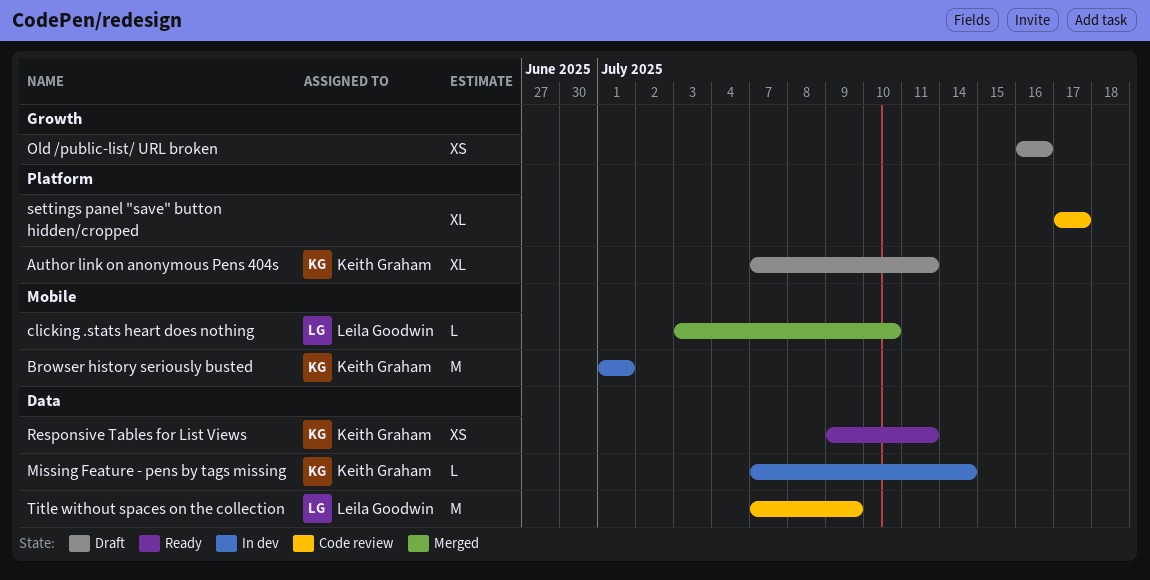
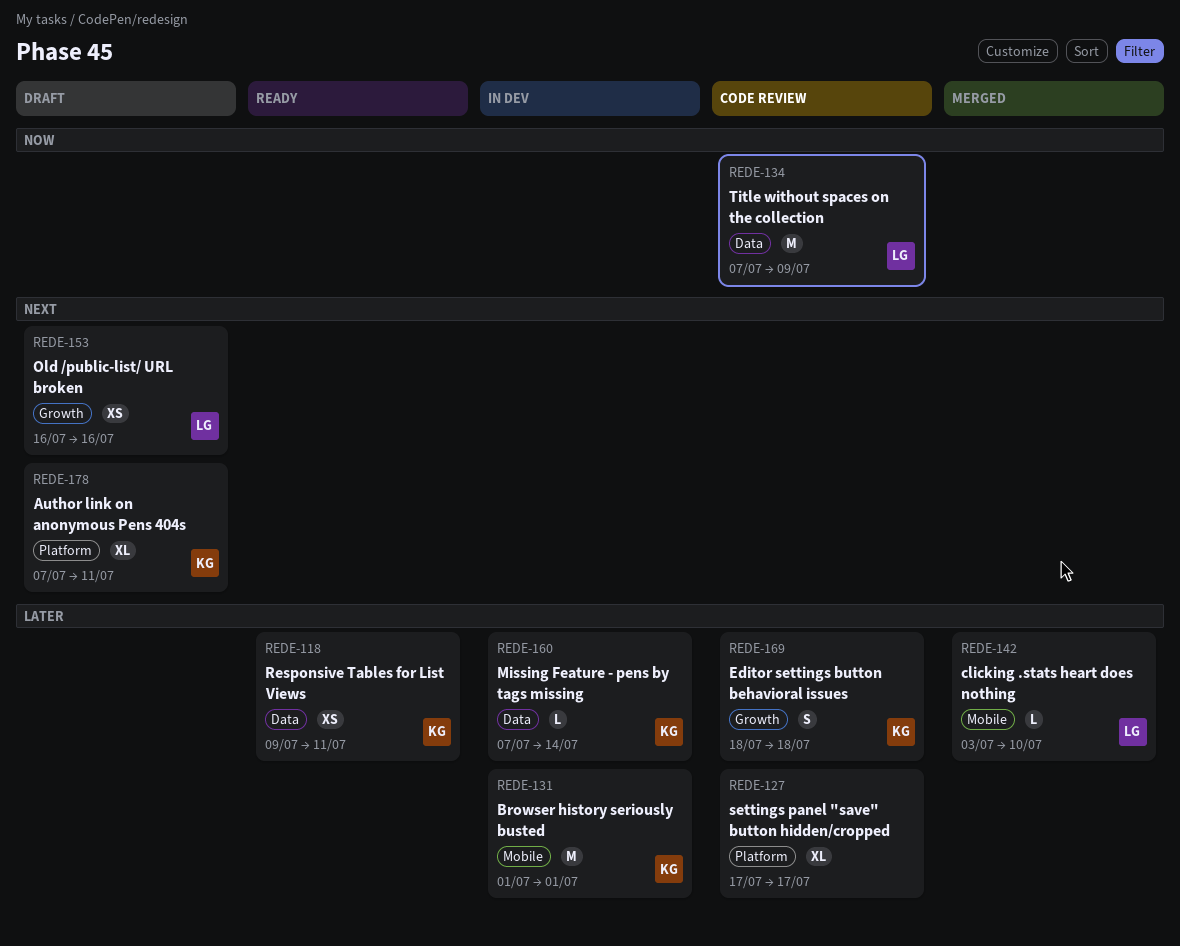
Editor settings button behavioral issues: none -> present
Old /public-list/ URL broken, owner: none -> Leila Goodwin

